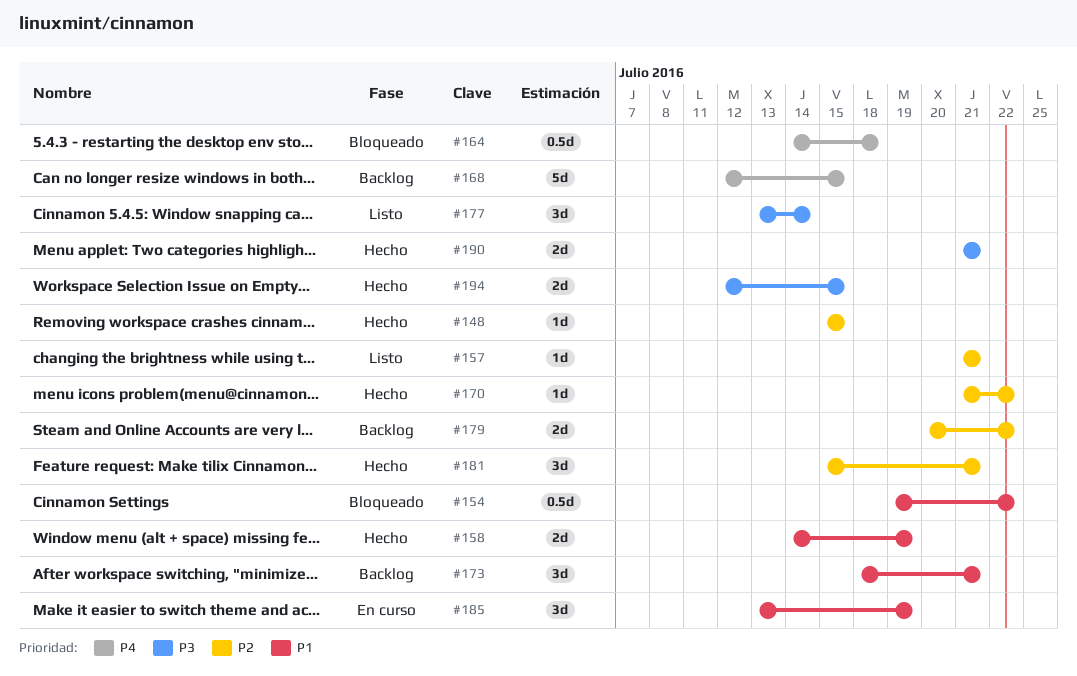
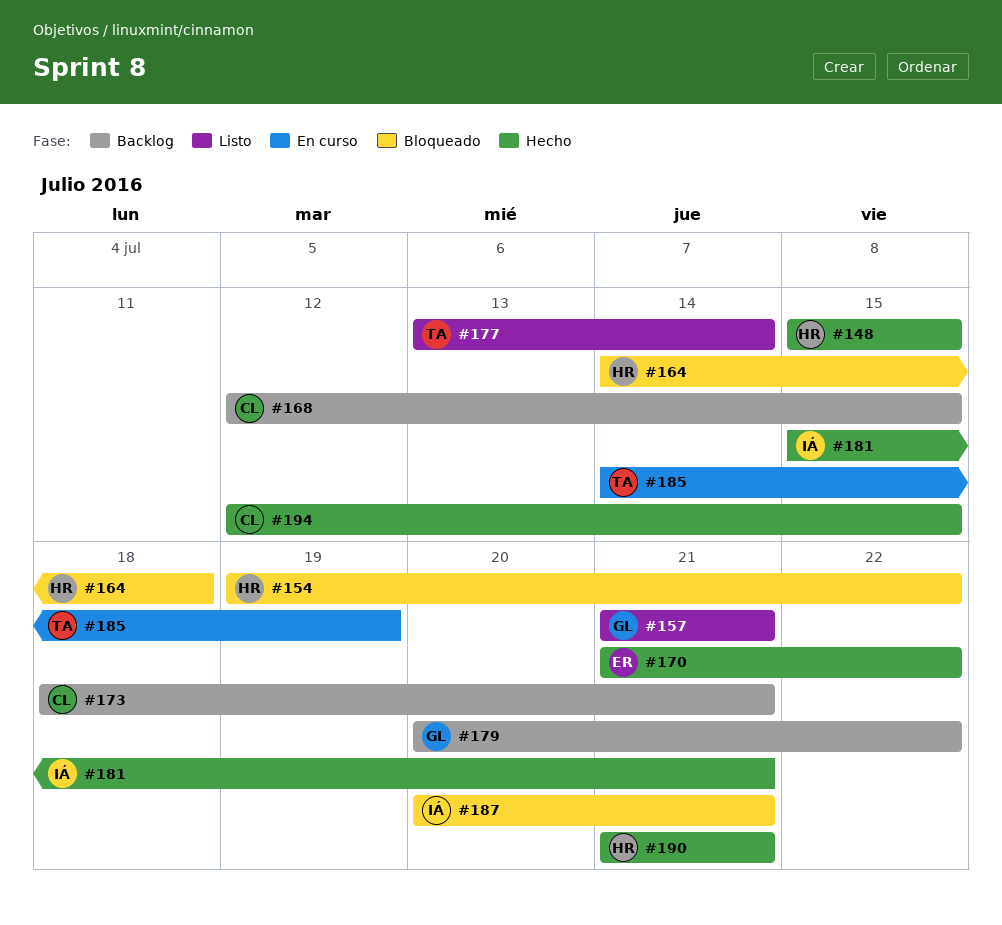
#158: present -> none
#185, start: Jul 13 -> Jul 14
#187: none -> present

